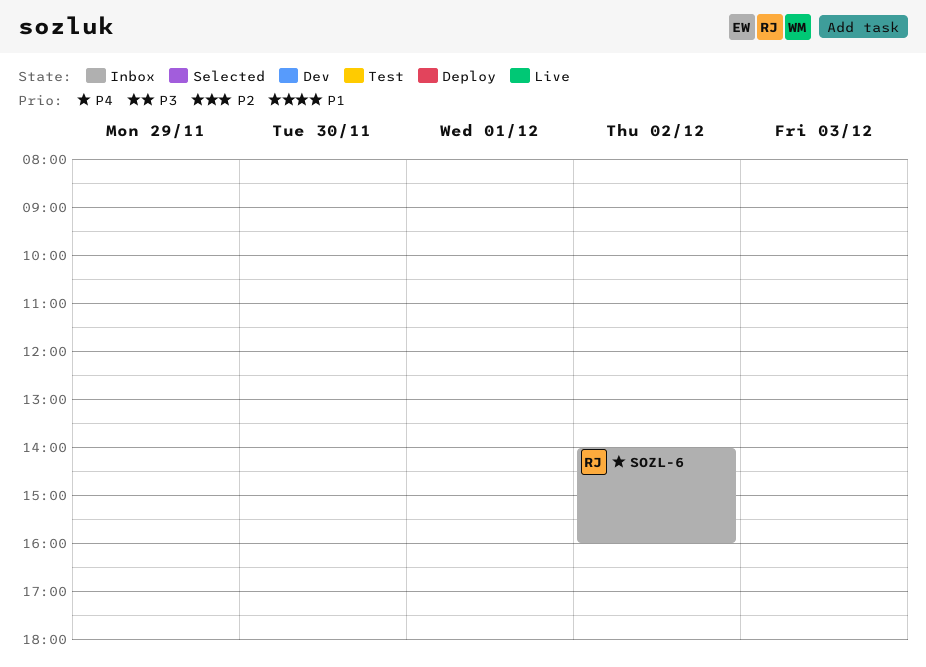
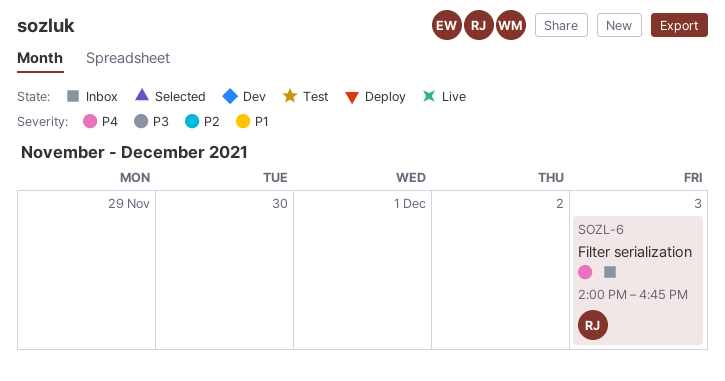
SOZL-6, day: Dec 2 -> Dec 3
SOZL-6, ends: 16:00 -> 16:45

